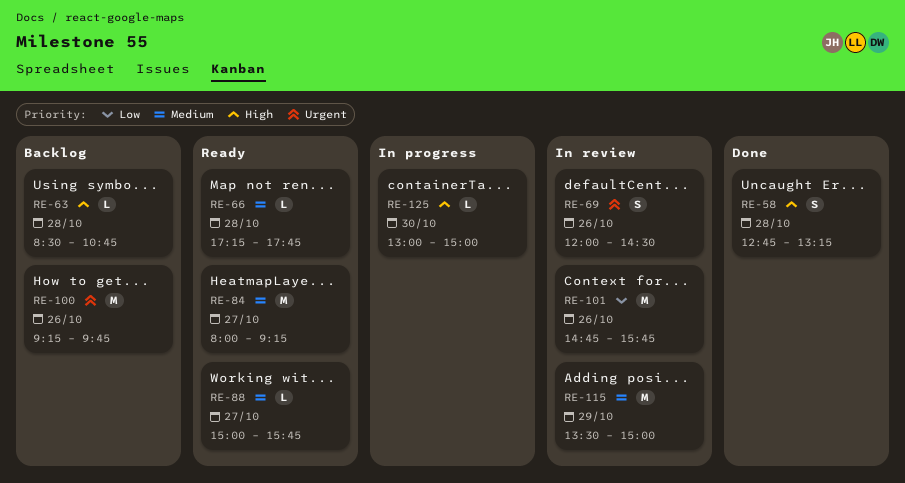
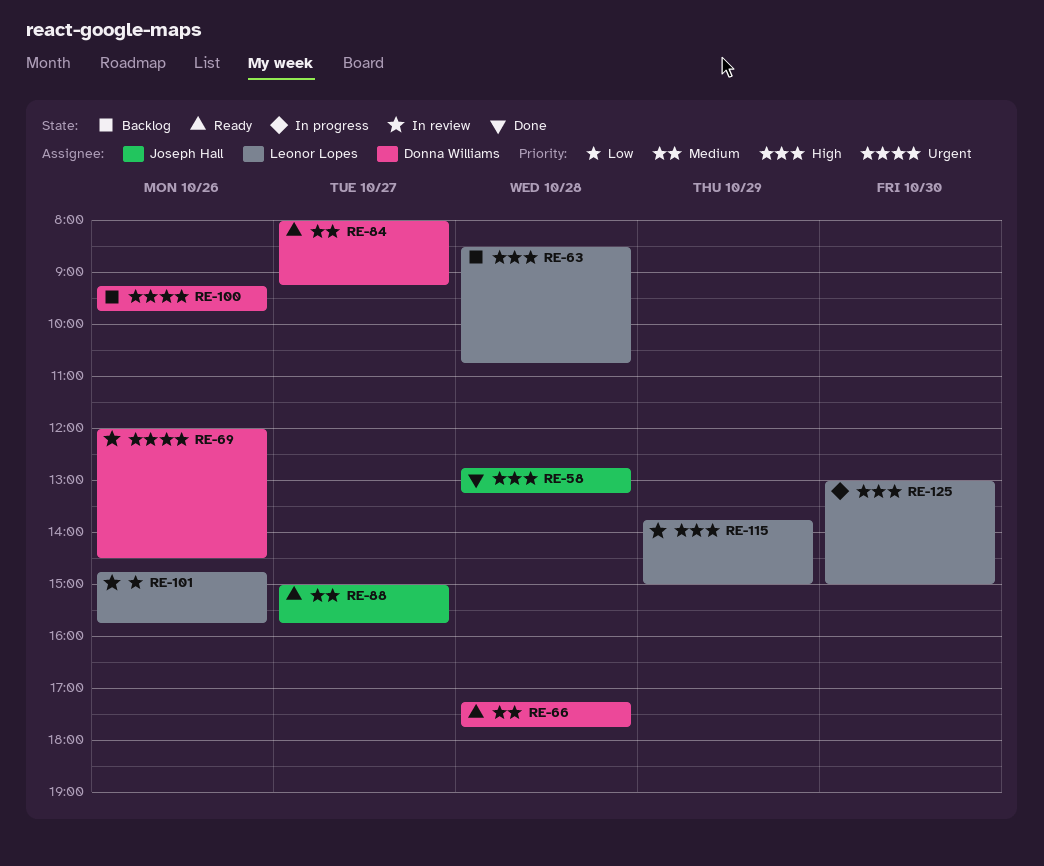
RE-115, priority: Medium -> High
RE-115, begins: 13:30 -> 13:45

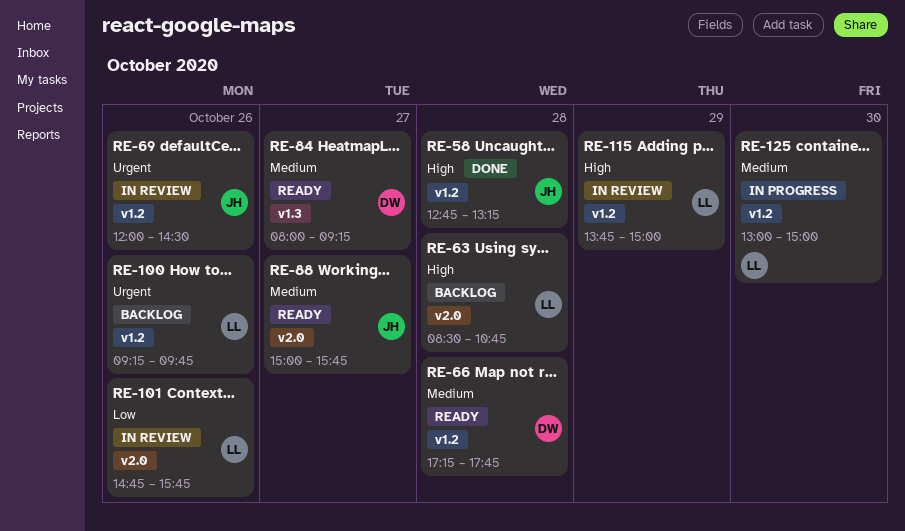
RE-69, owner: Donna Williams -> Joseph Hall
RE-100, owner: Donna Williams -> Leonor Lopes
RE-125, priority: High -> Medium

